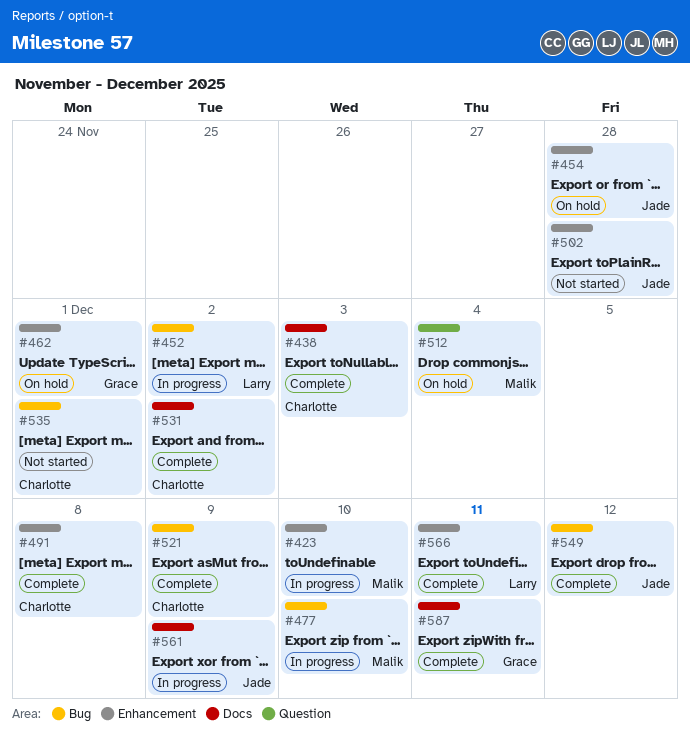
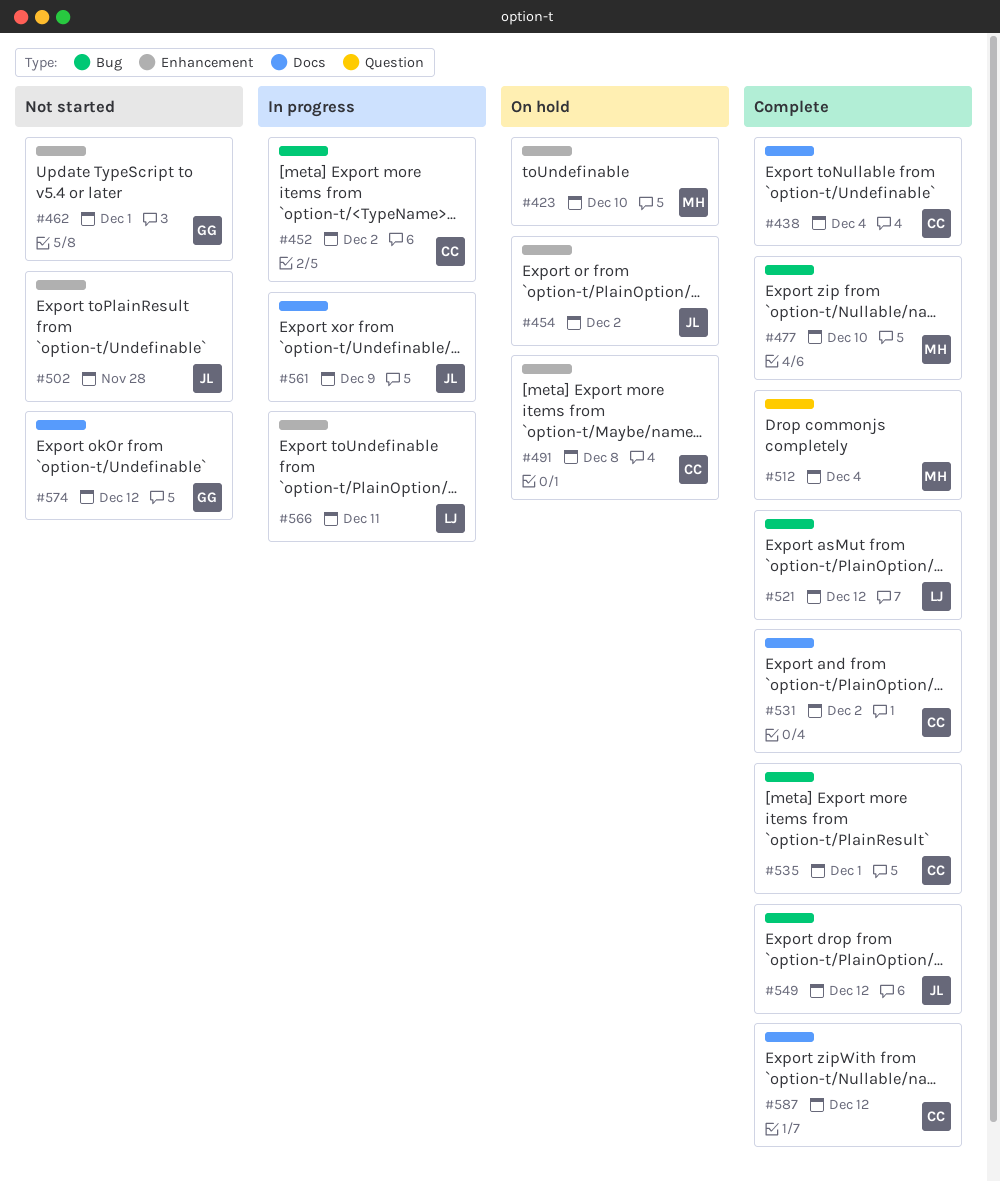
#423, status: In progress -> On hold
#438, due: Dec 3 -> Dec 4
#452, owner: Larry -> Charlotte
#454, due: Nov 28 -> Dec 2
#462, status: On hold -> Not started
#477, status: In progress -> Complete
#491, status: Complete -> On hold
#512, status: On hold -> Complete
#521, owner: Charlotte -> Larry
#521, due: Dec 9 -> Dec 12
#535, status: Not started -> Complete
#566, status: Complete -> In progress
#574: none -> present
#587, owner: Grace -> Charlotte
#587, due: Dec 11 -> Dec 12

